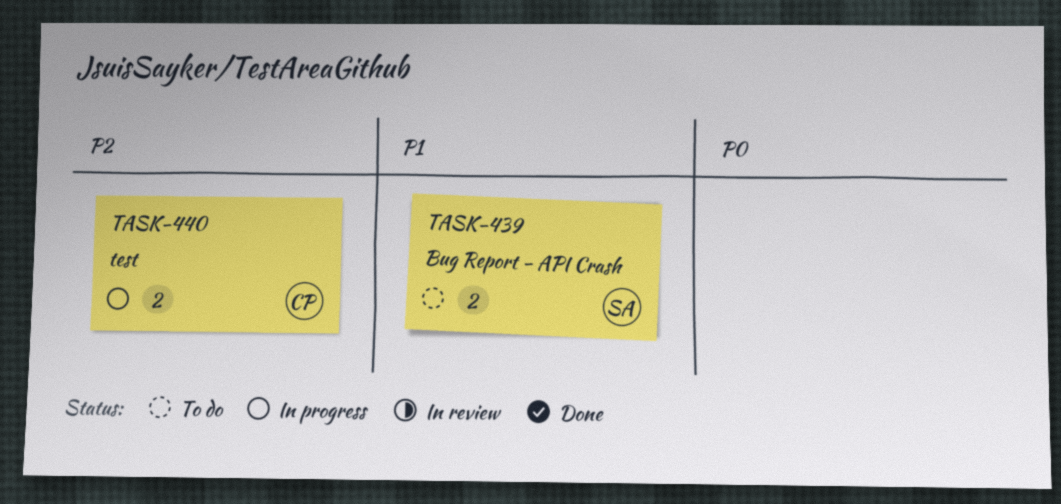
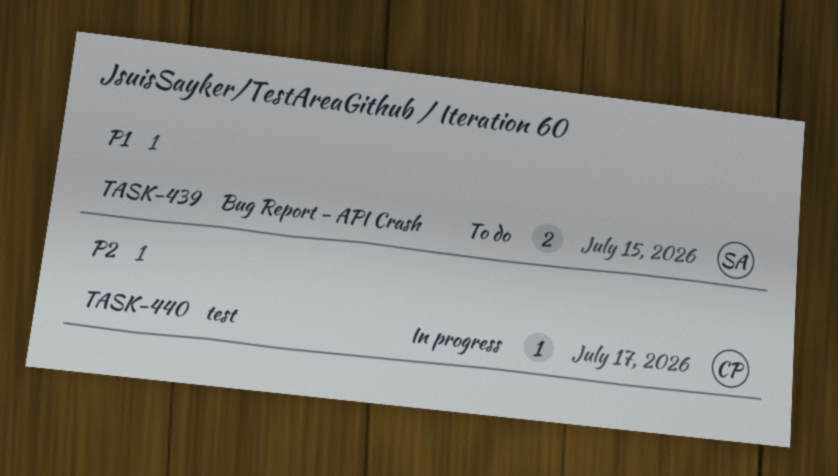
TASK-440, estimate: 2 -> 1

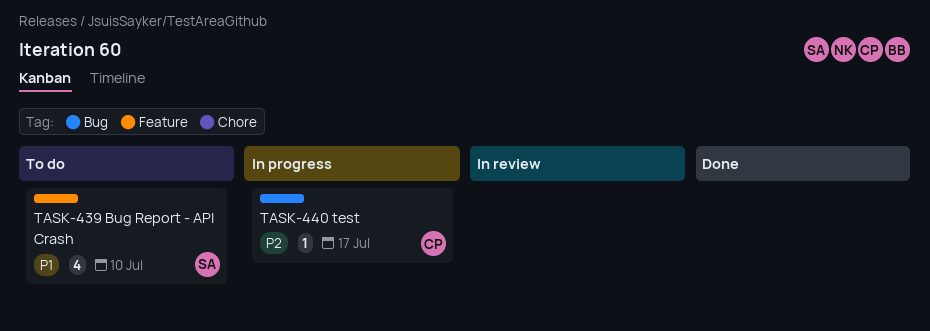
TASK-439, estimate: 2 -> 4
TASK-439, due: Jul 15 -> Jul 10

